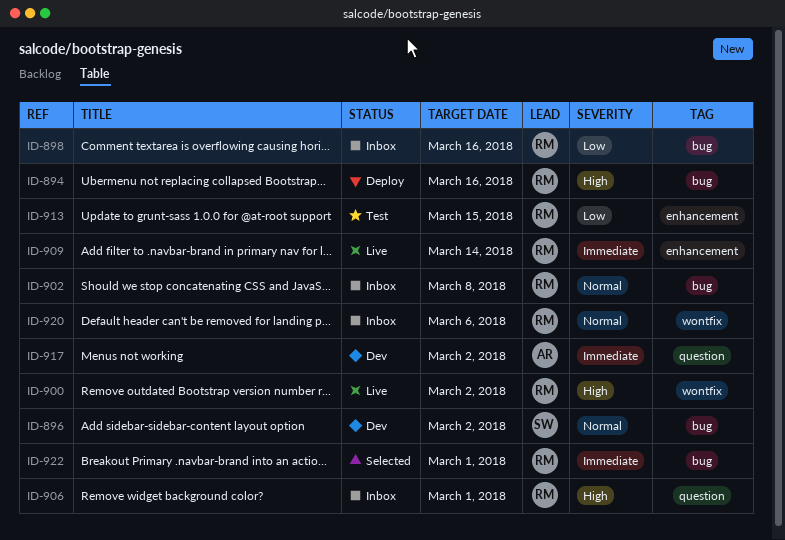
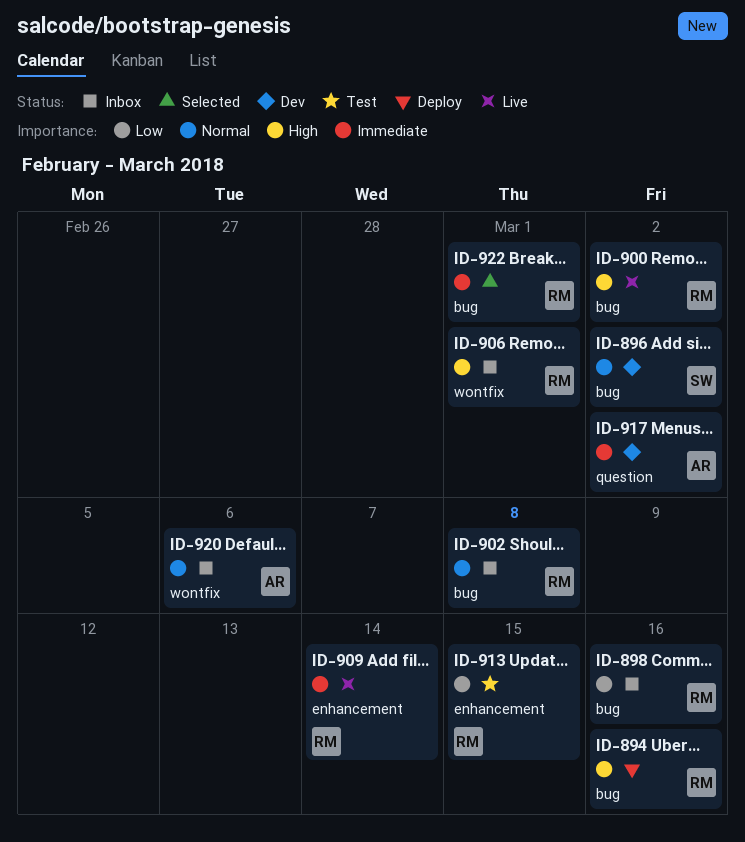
ID-900, label: wontfix -> bug
ID-906, label: question -> wontfix
ID-920, owner: RM -> AR

